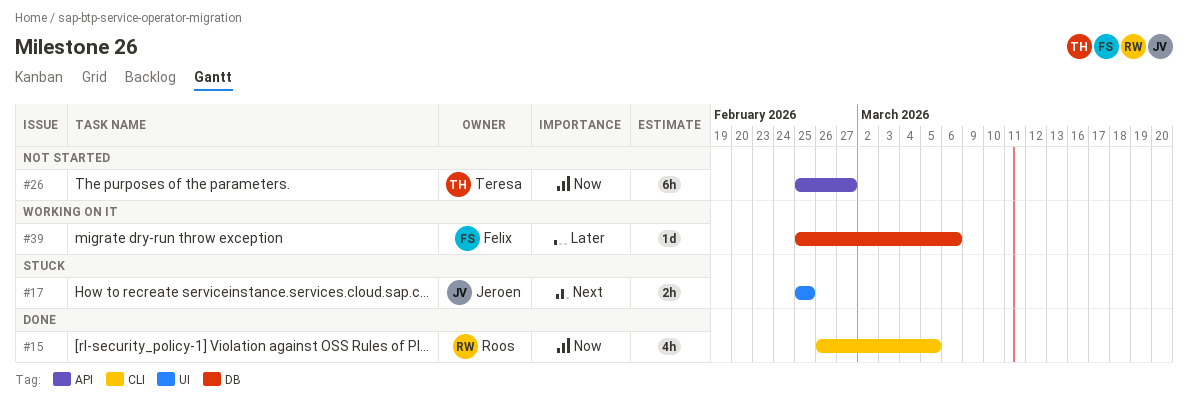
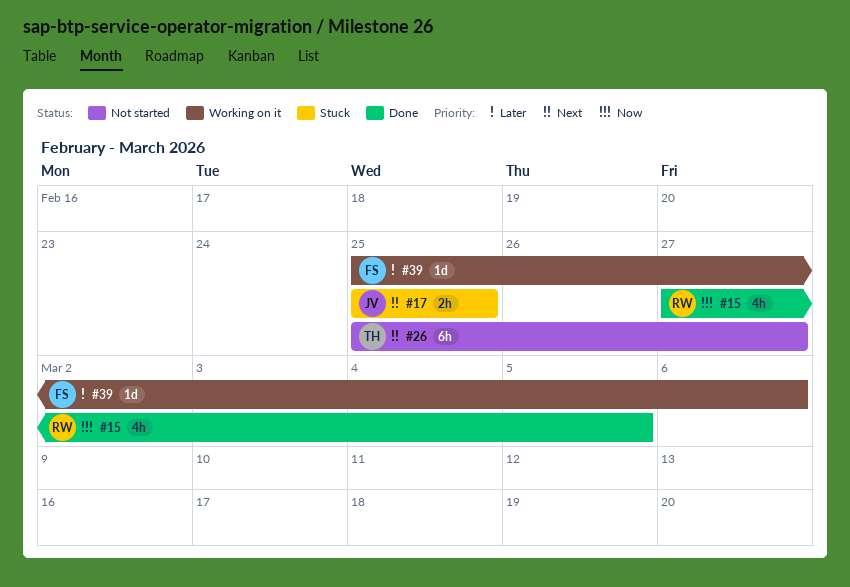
#15, start: Feb 26 -> Feb 27
#26, priority: Now -> Next

